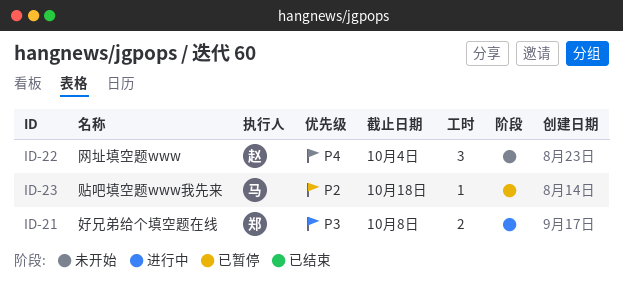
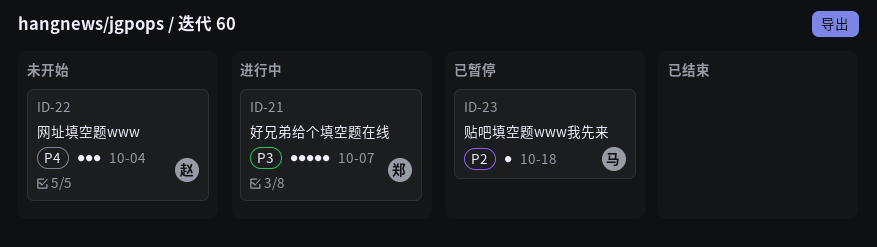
ID-21, estimate: 2 -> 5
ID-21, due: Oct 8 -> Oct 7

